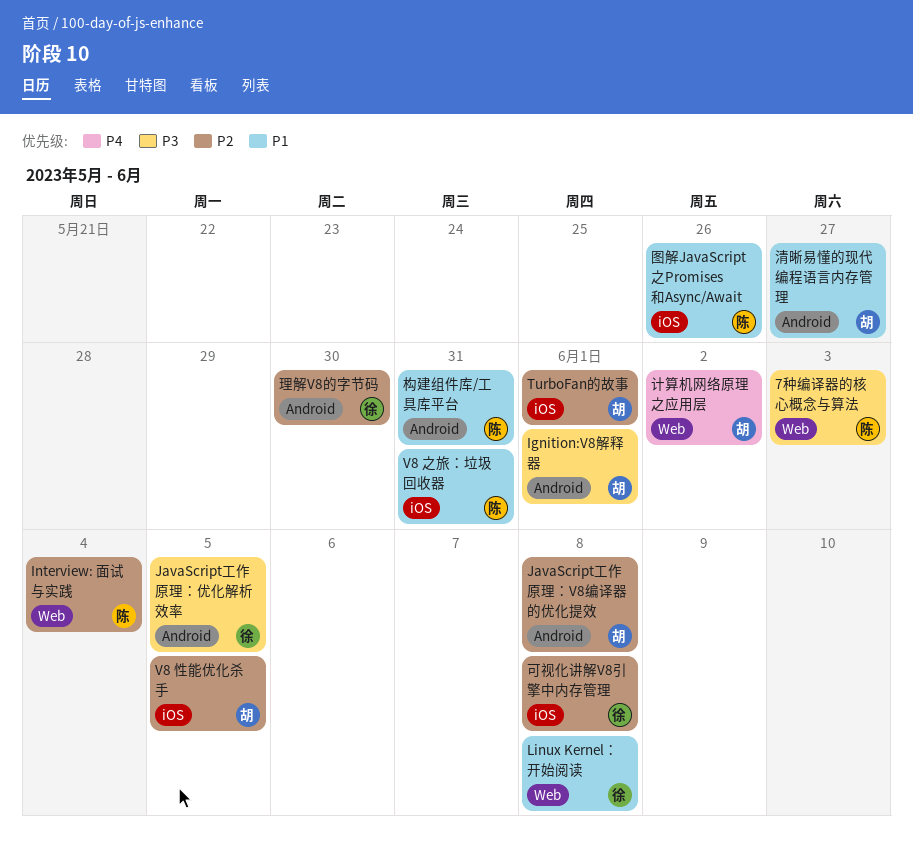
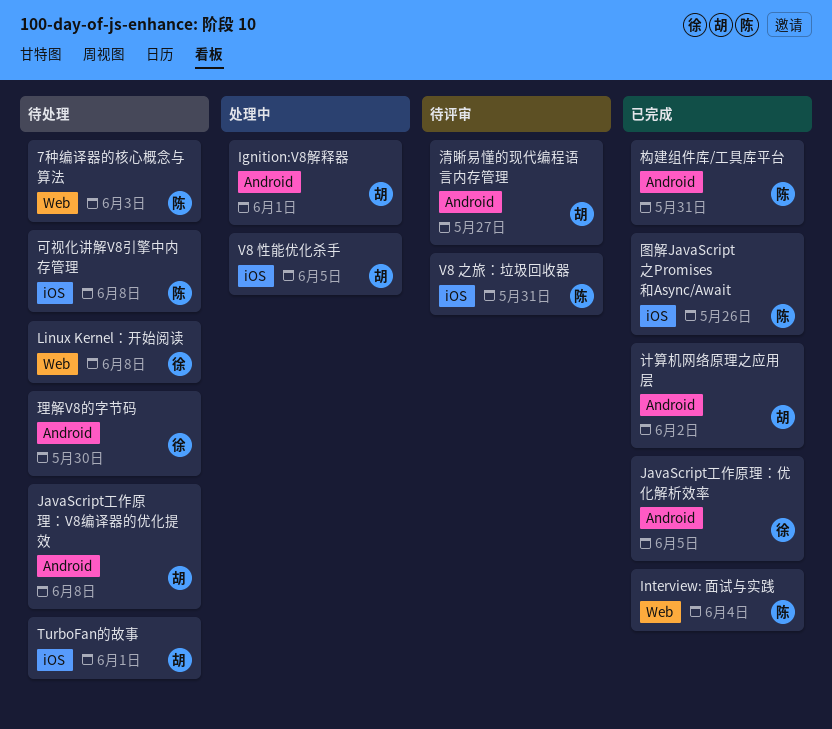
可视化讲解V8引擎中内存管理, owner: 徐 -> 陈
计算机网络原理之应用层, label: Web -> Android

